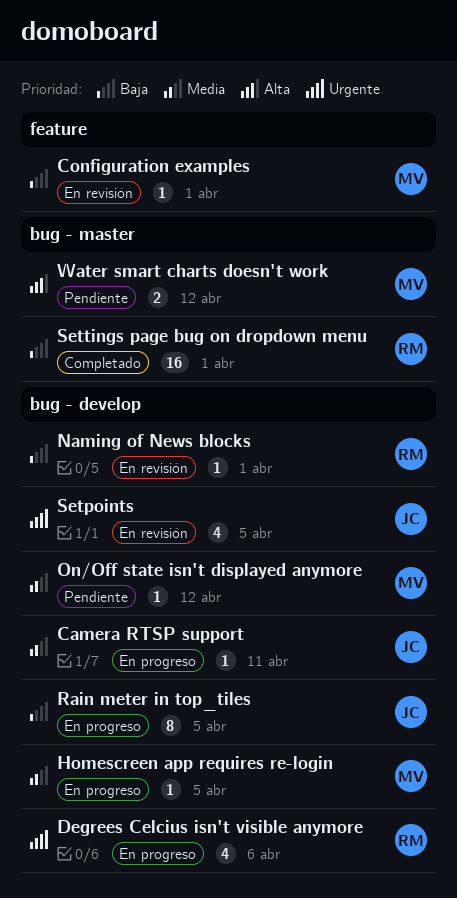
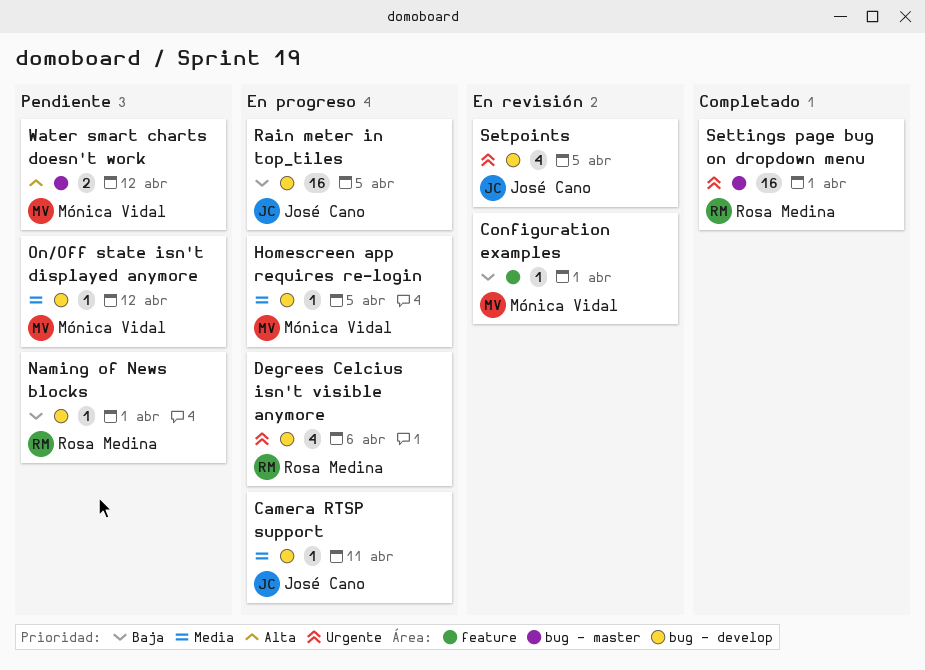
Naming of News blocks, status: En revisión -> Pendiente
Rain meter in top_tiles, estimate: 8 -> 16
Settings page bug on dropdown menu, priority: Baja -> Urgente

